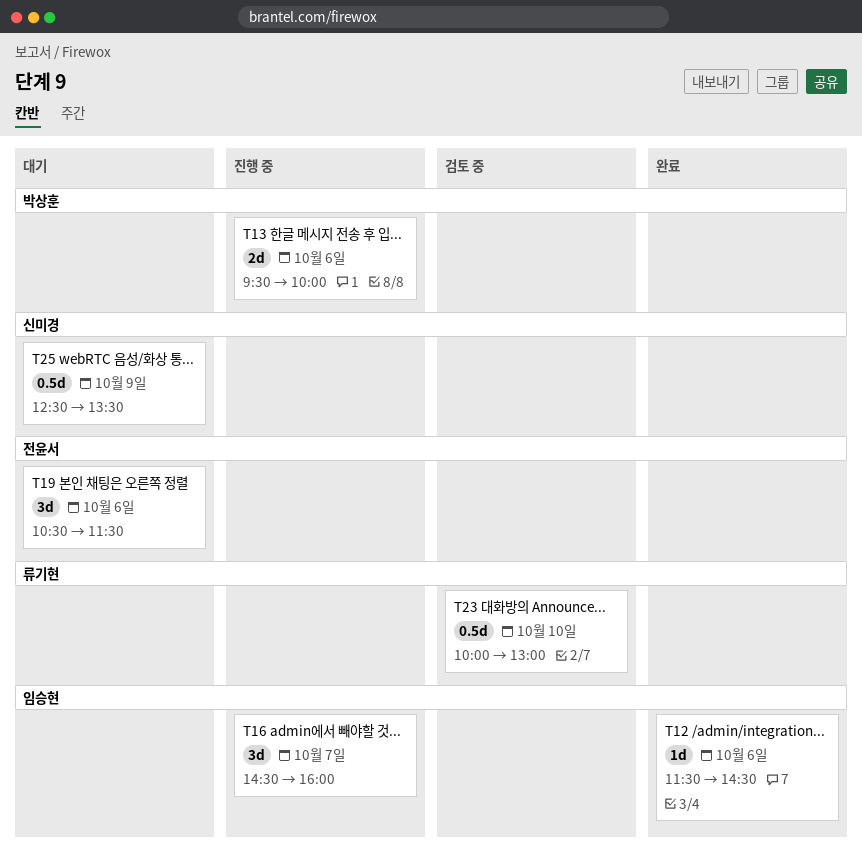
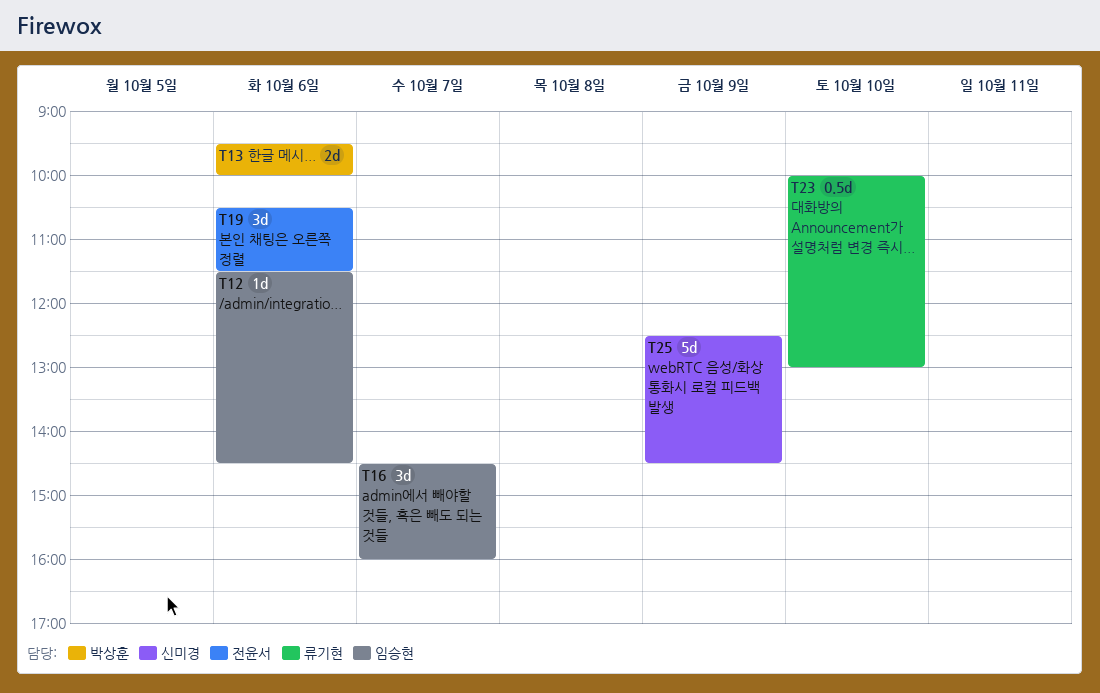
T25, estimate: 0.5d -> 5d
T25, ends: 13:30 -> 14:30

